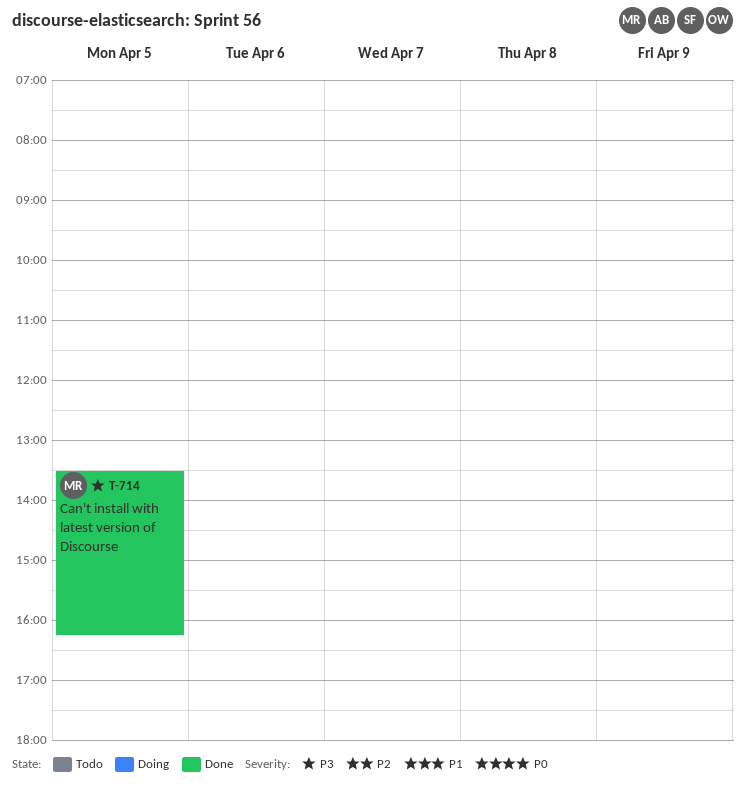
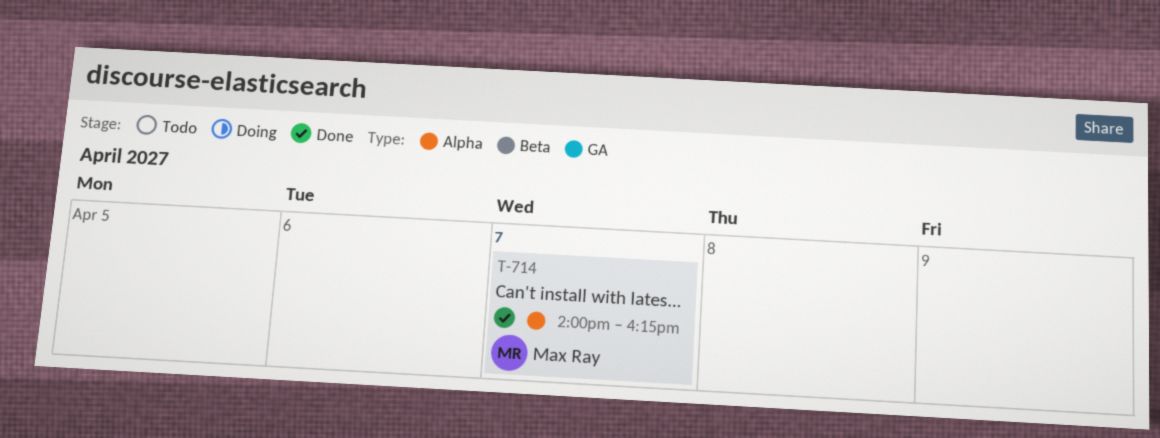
T-714, day: Apr 5 -> Apr 7
T-714, begins: 13:30 -> 14:00

